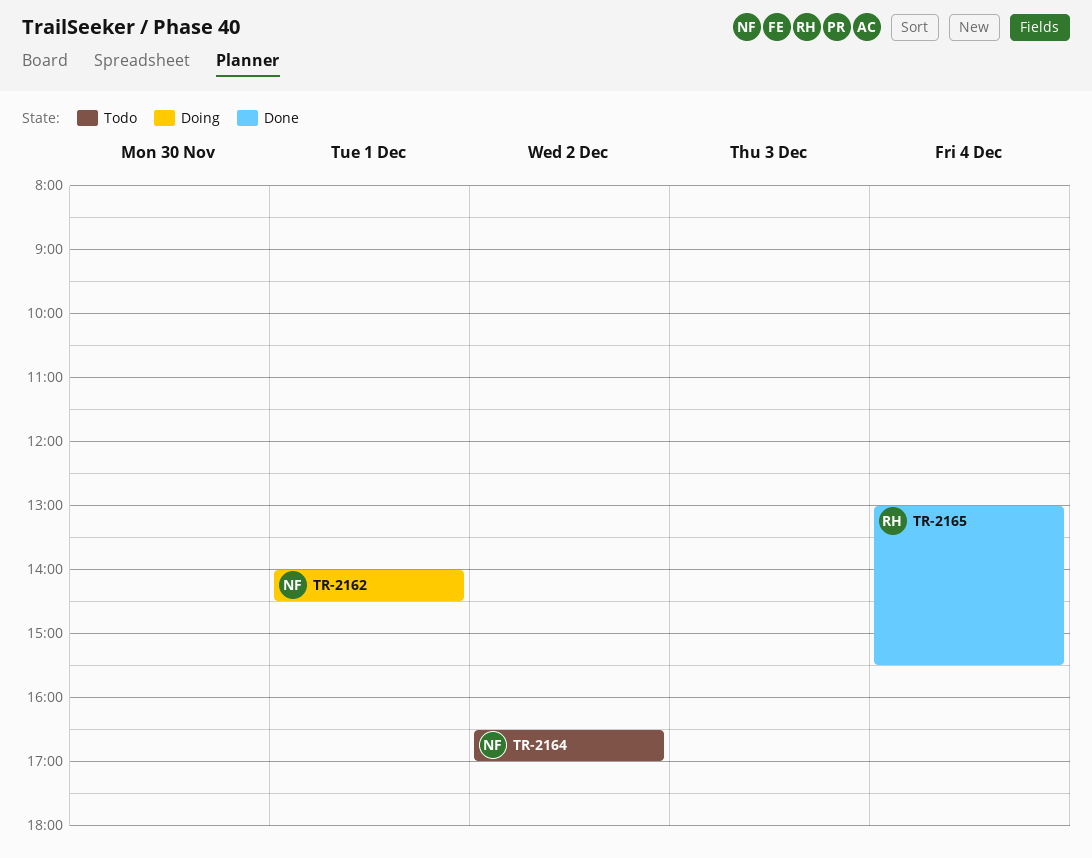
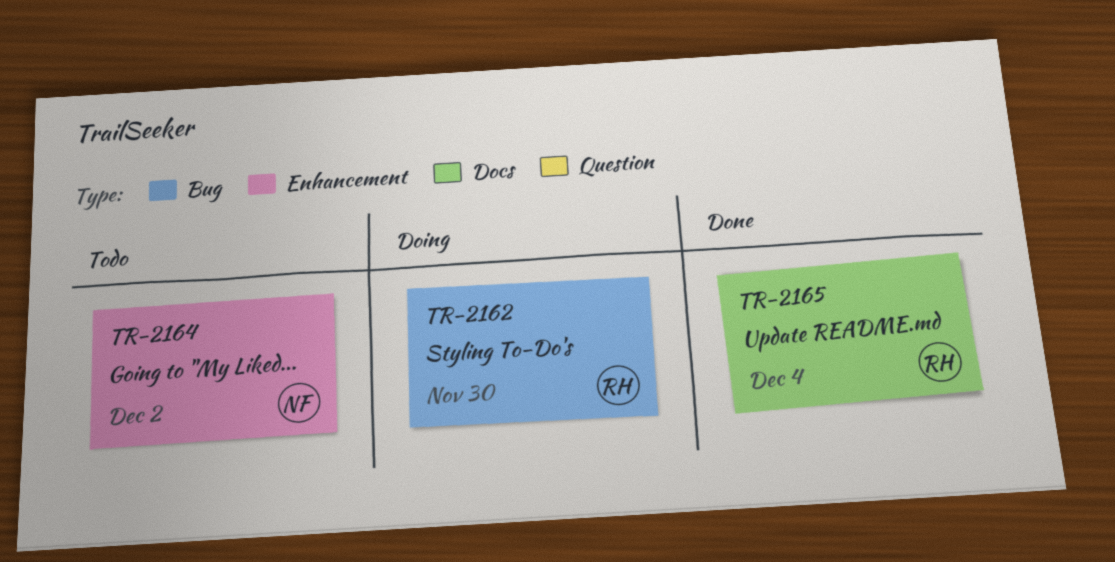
TR-2162, owner: NF -> RH
TR-2162, day: Dec 1 -> Nov 30

